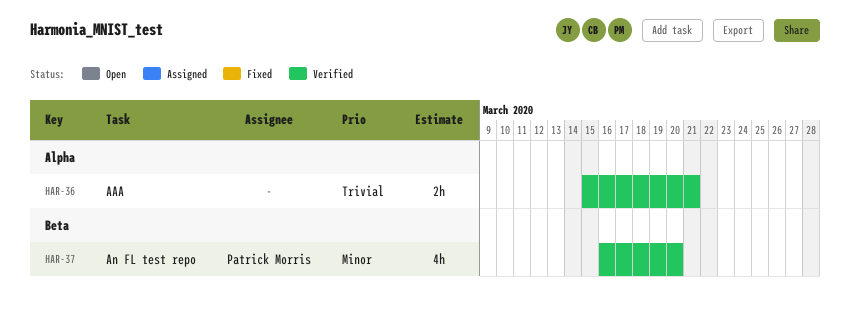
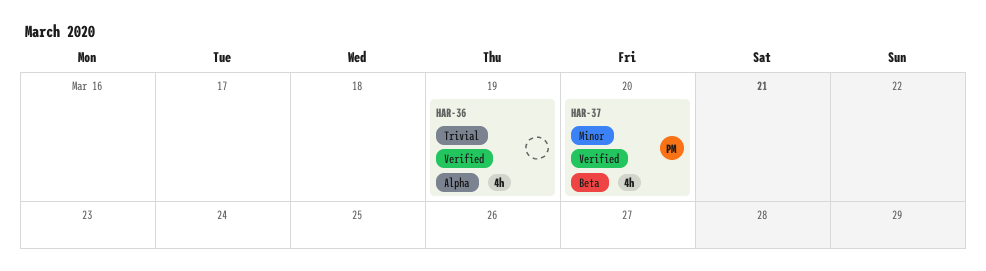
HAR-36, estimate: 2h -> 4h
HAR-36, due: Mar 21 -> Mar 19

